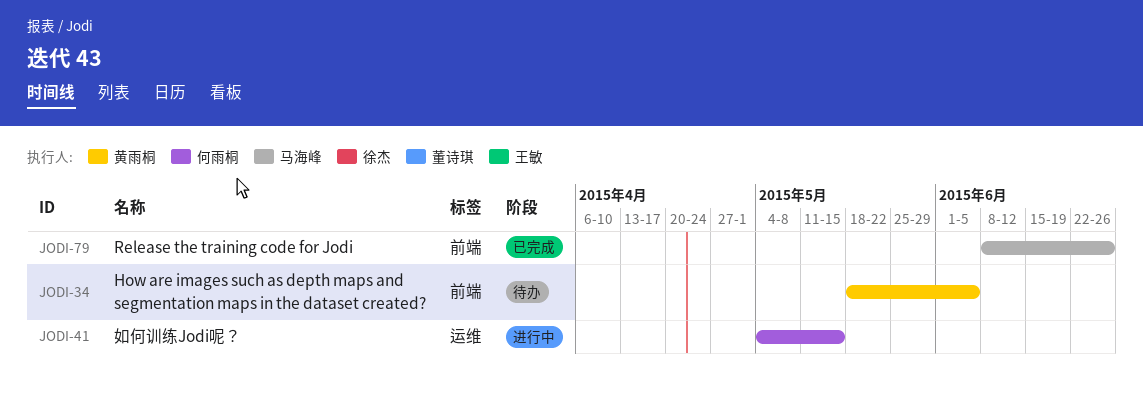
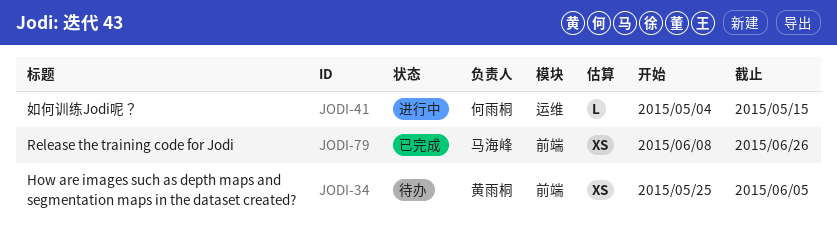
JODI-34, start: May 18 -> May 25

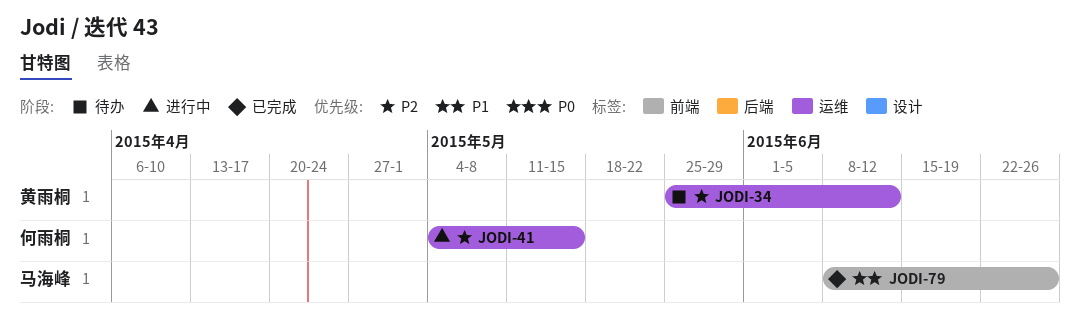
JODI-34, label: 前端 -> 运维
JODI-34, due: Jun 5 -> Jun 12

